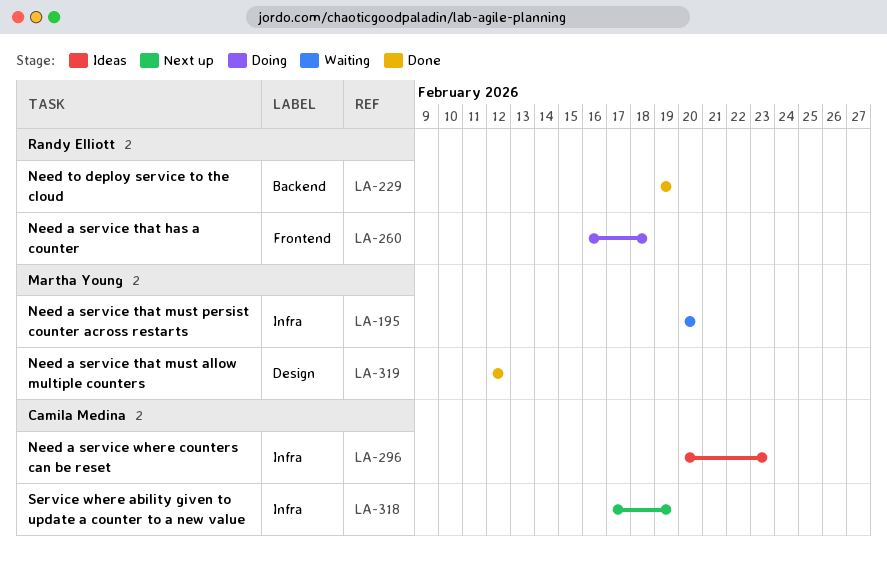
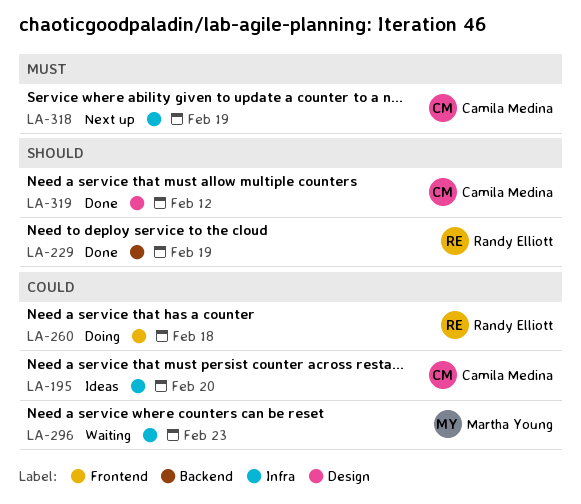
LA-195, status: Waiting -> Ideas
LA-195, owner: Martha Young -> Camila Medina
LA-296, status: Ideas -> Waiting
LA-296, owner: Camila Medina -> Martha Young
LA-319, owner: Martha Young -> Camila Medina

